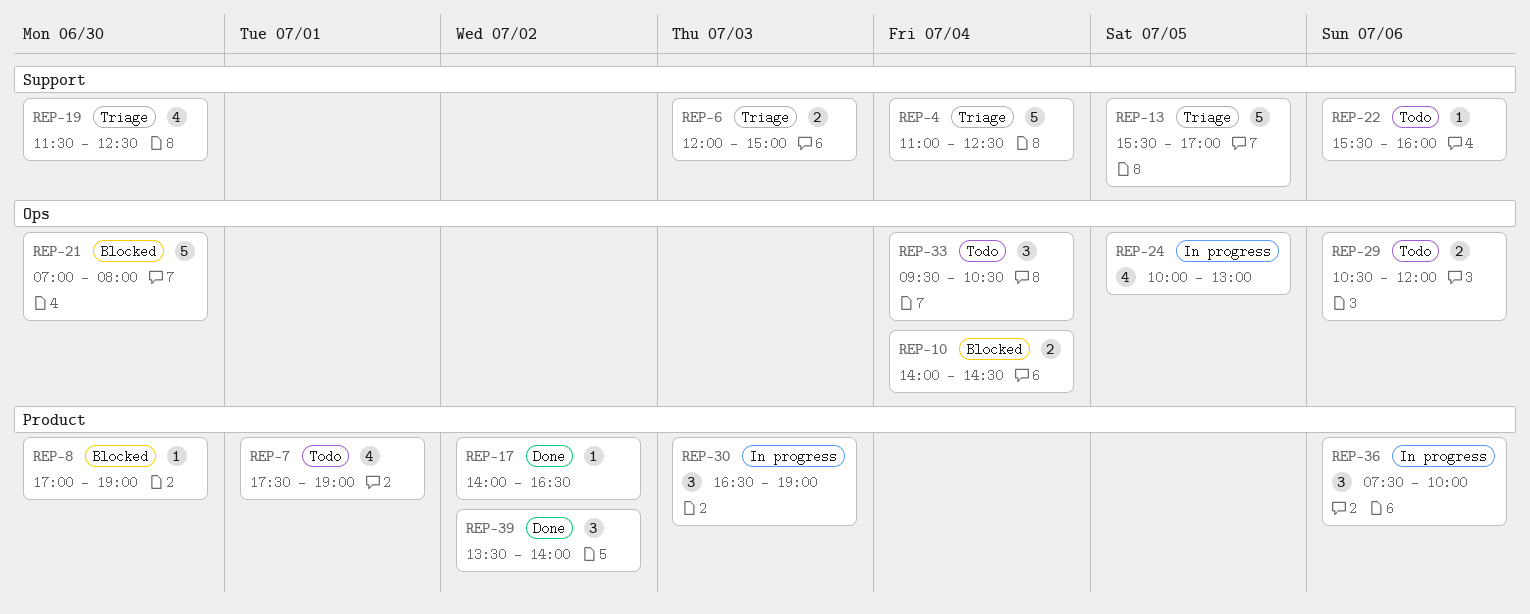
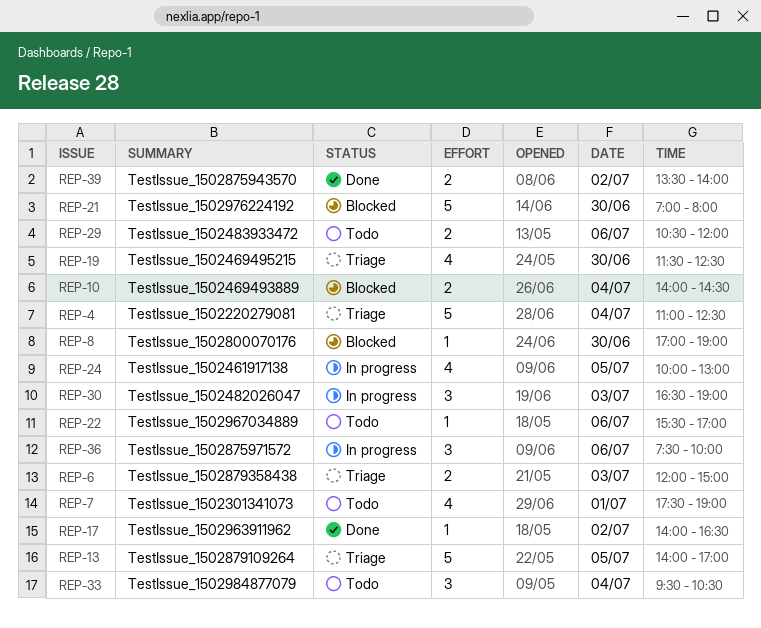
REP-13, begins: 15:30 -> 14:00
REP-22, ends: 16:00 -> 17:00
REP-39, estimate: 3 -> 2

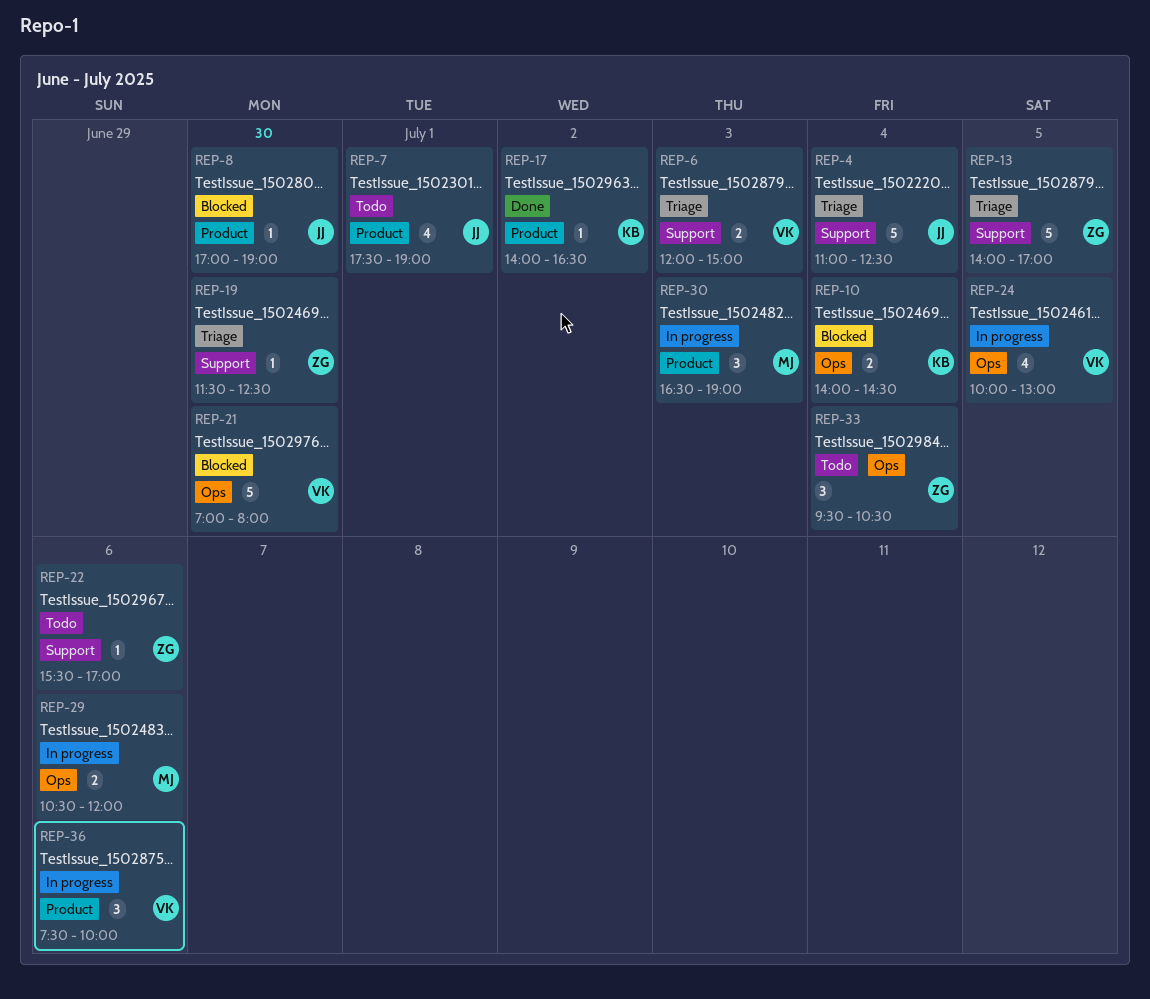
REP-19, estimate: 4 -> 1
REP-29, status: Todo -> In progress
REP-39: present -> none

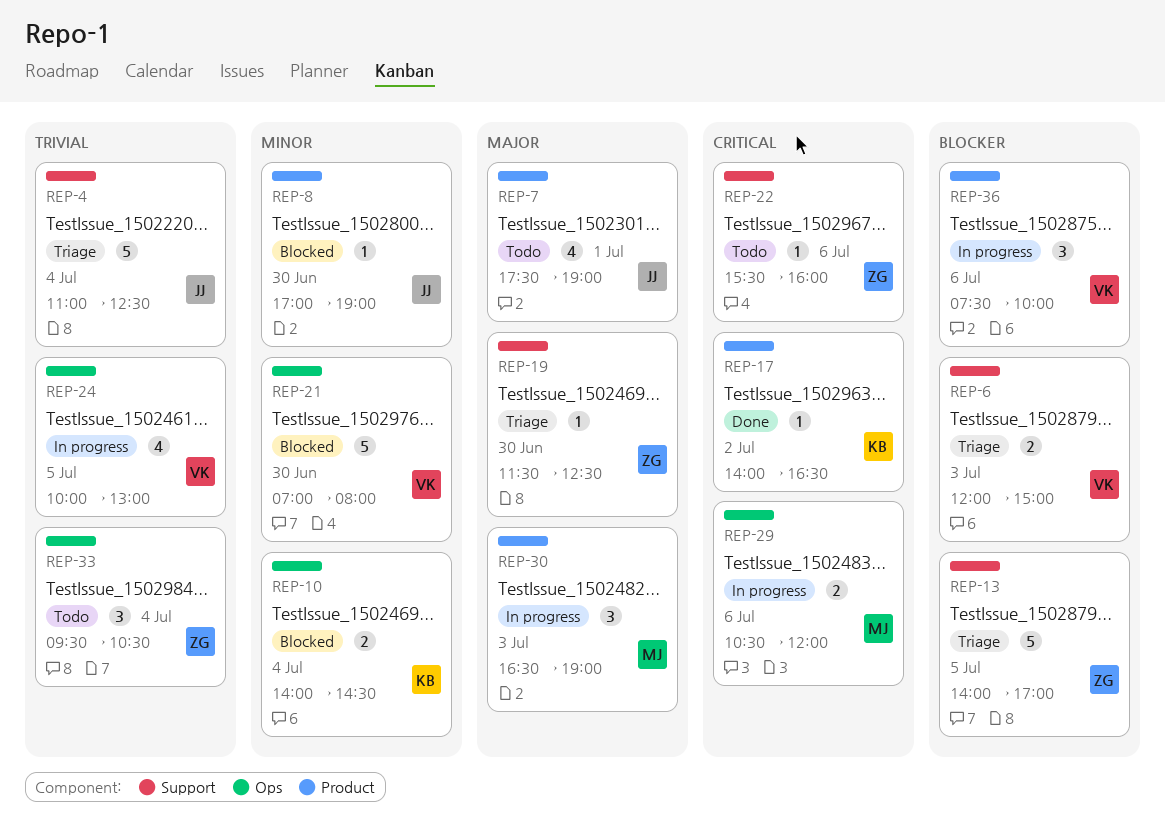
REP-22, ends: 17:00 -> 16:00

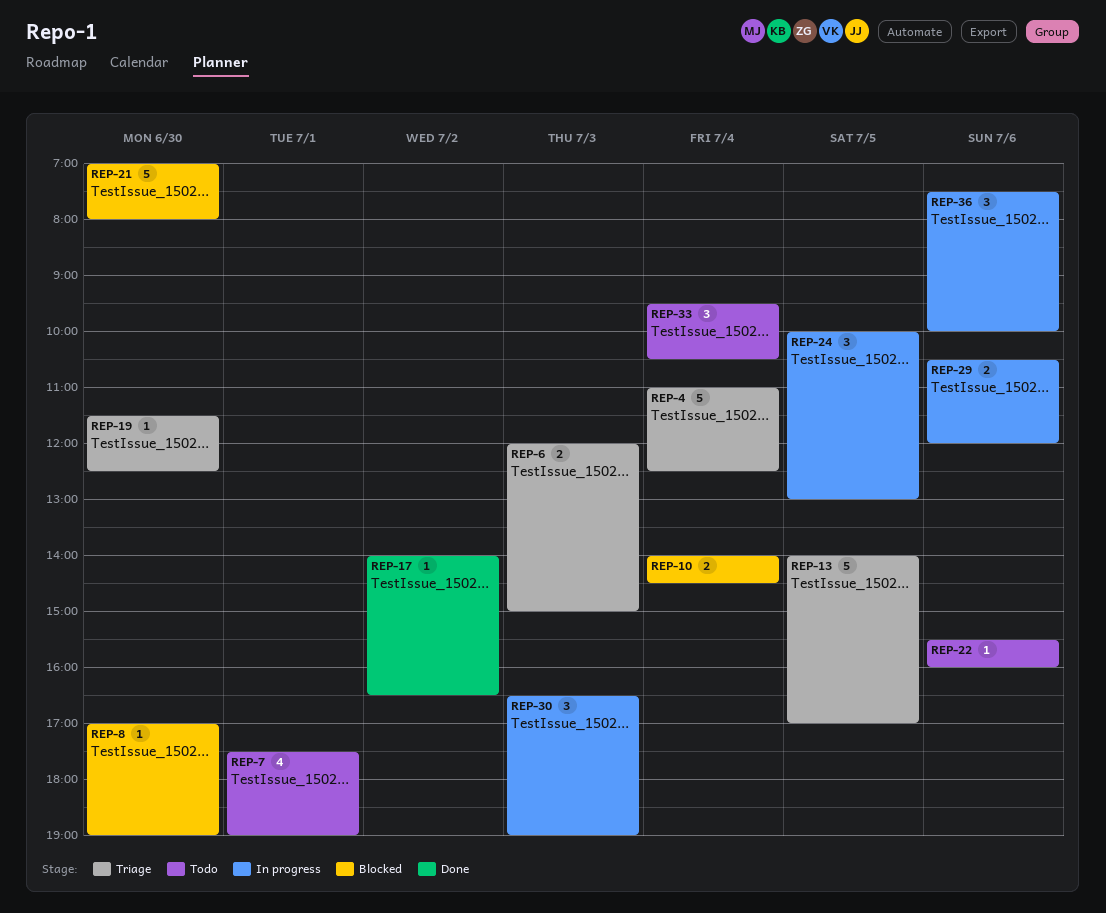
REP-24, estimate: 4 -> 3

